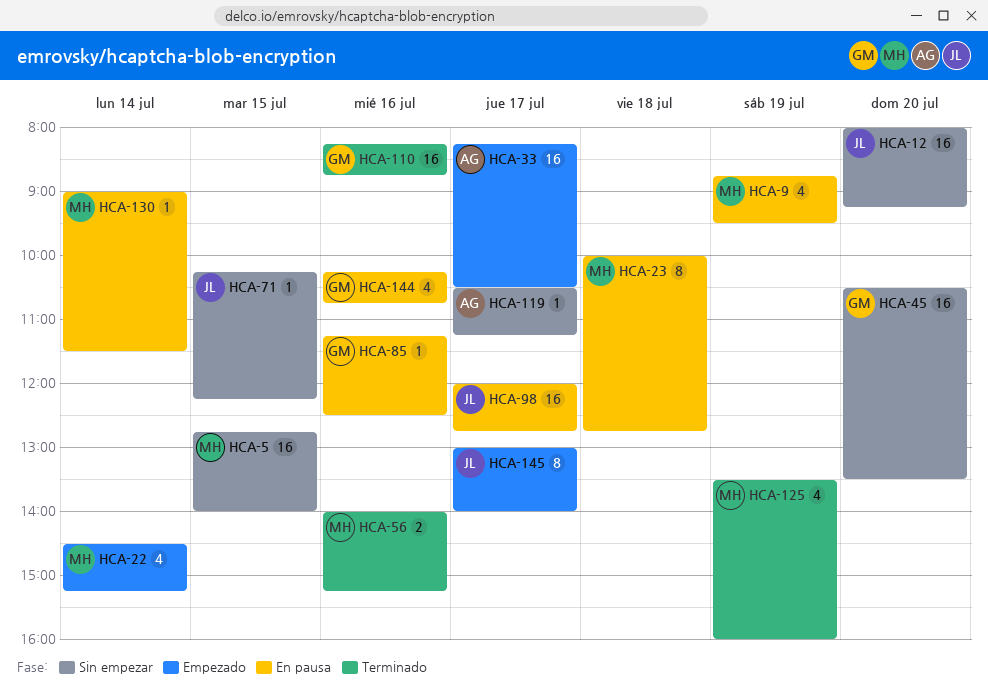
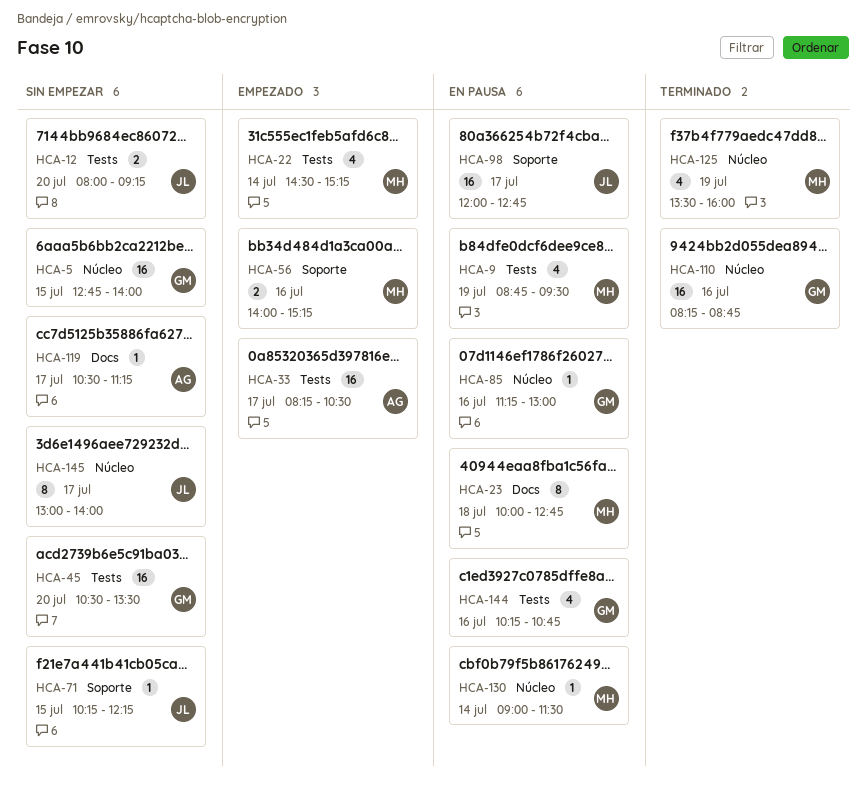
HCA-5, owner: MH -> GM
HCA-12, estimate: 16 -> 2
HCA-56, status: Terminado -> Empezado
HCA-85, ends: 12:30 -> 13:00
HCA-145, status: Empezado -> Sin empezar

